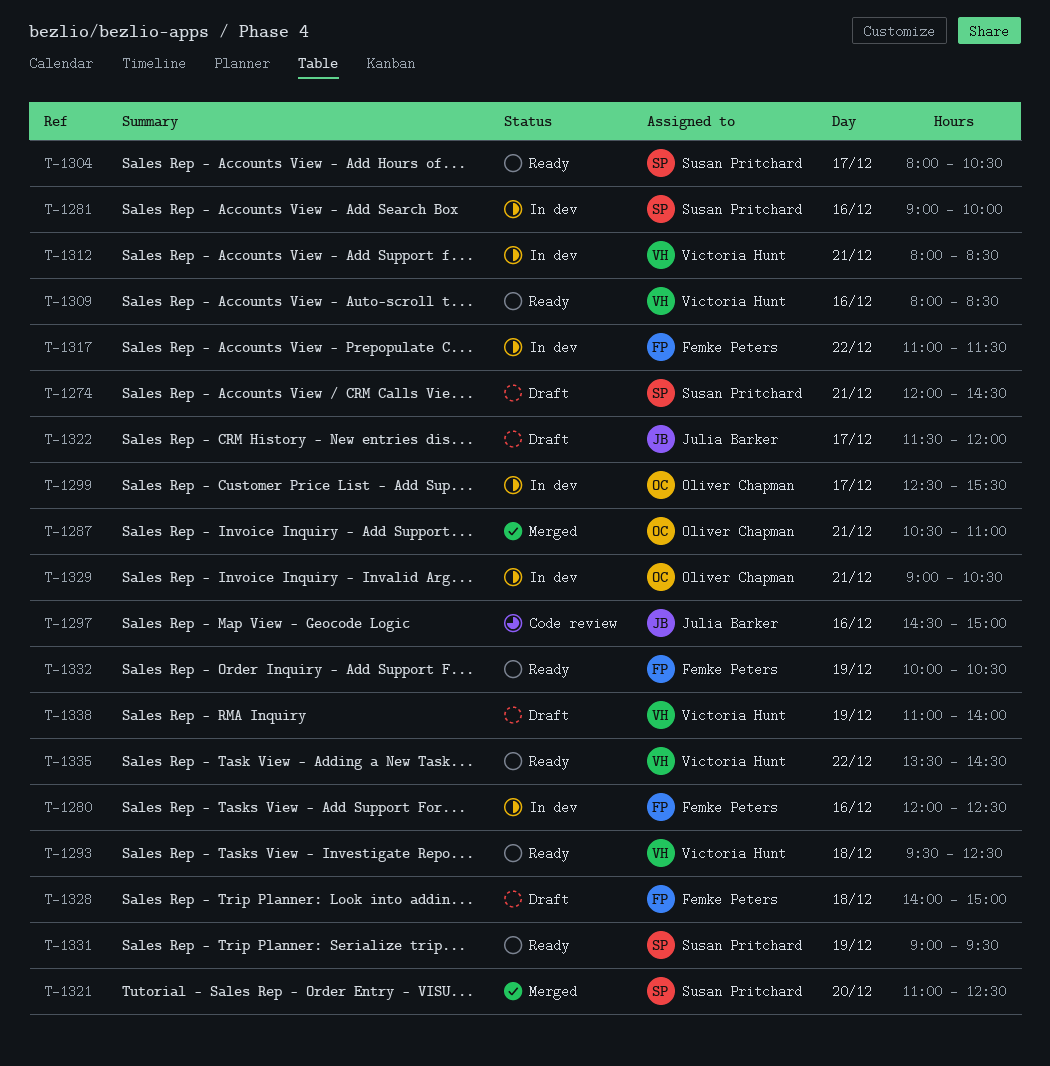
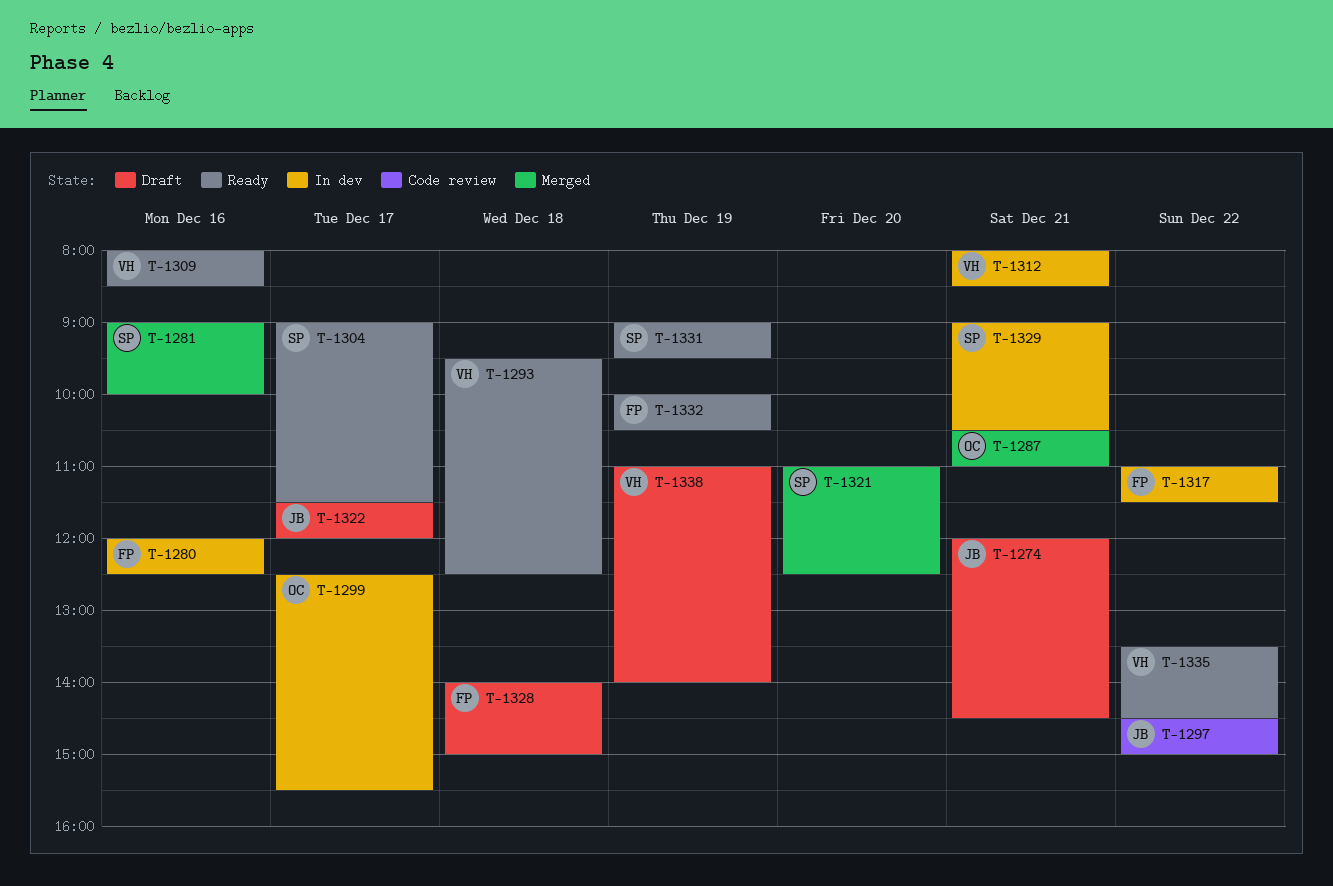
T-1274, owner: Susan Pritchard -> Julia Barker
T-1281, status: In dev -> Merged
T-1297, day: Dec 16 -> Dec 22
T-1304, begins: 08:00 -> 09:00
T-1304, ends: 10:30 -> 11:30
T-1329, owner: Oliver Chapman -> Susan Pritchard

